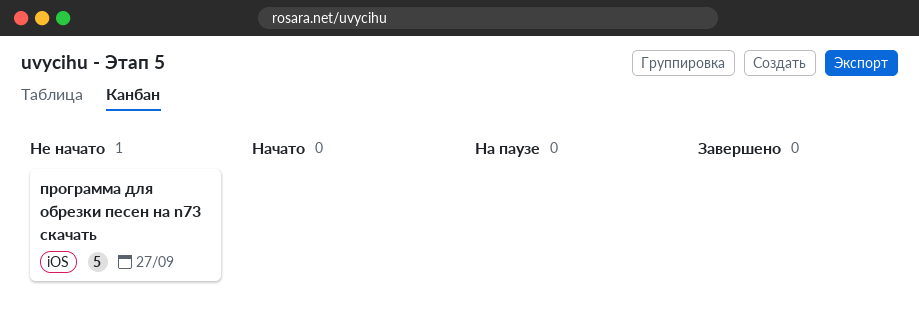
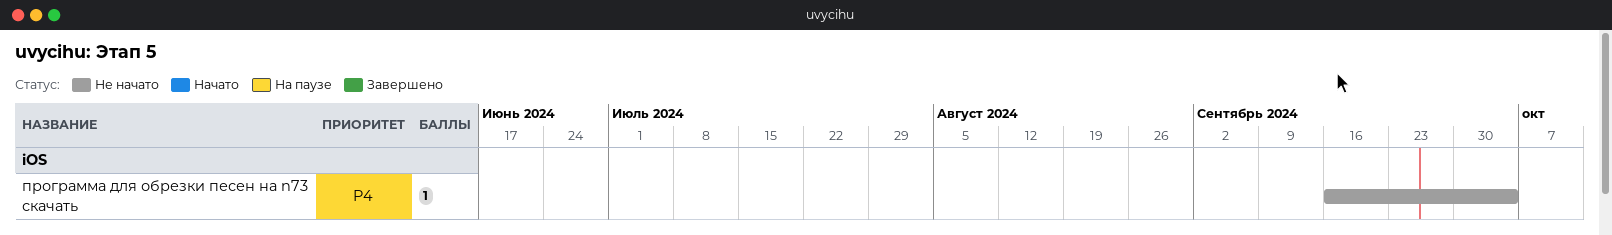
программа для обрезки песен на n73 скачать, estimate: 5 -> 1
программа для обрезки песен на n73 скачать, due: Sep 27 -> Oct 4

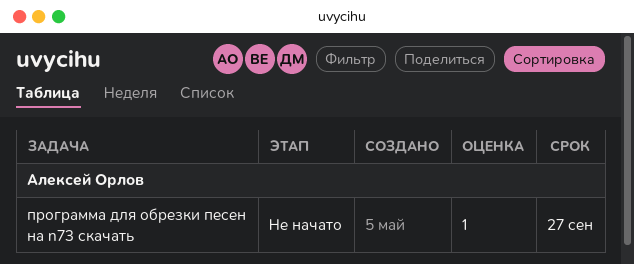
программа для обрезки песен на n73 скачать, due: Oct 4 -> Sep 27

